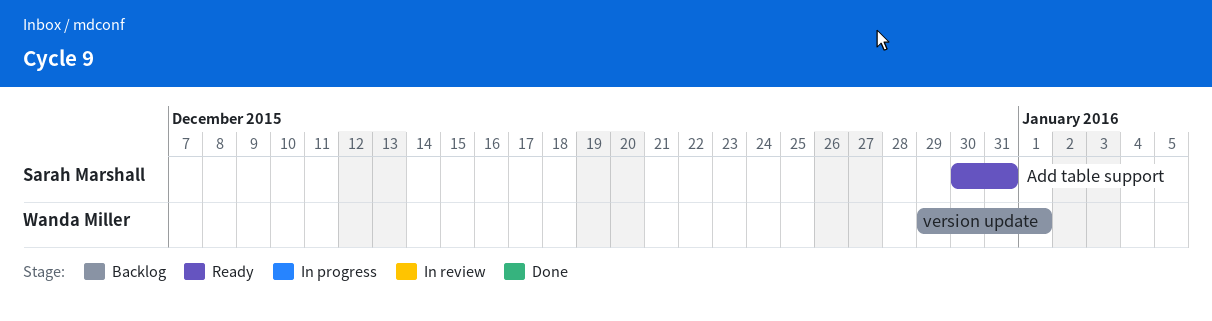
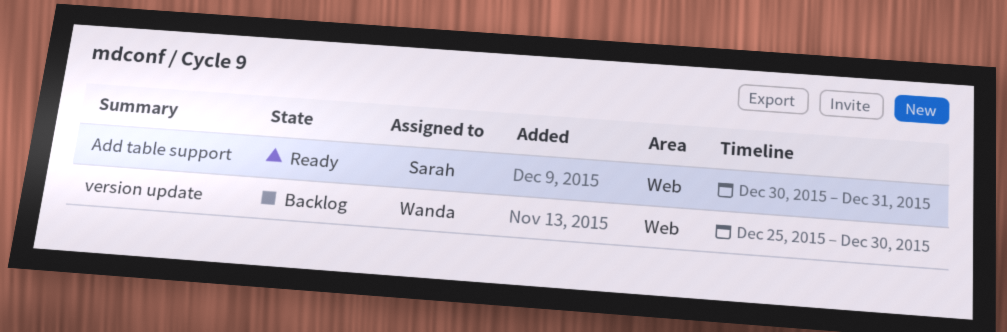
version update, start: Dec 29 -> Dec 25
version update, due: Jan 1 -> Dec 30

